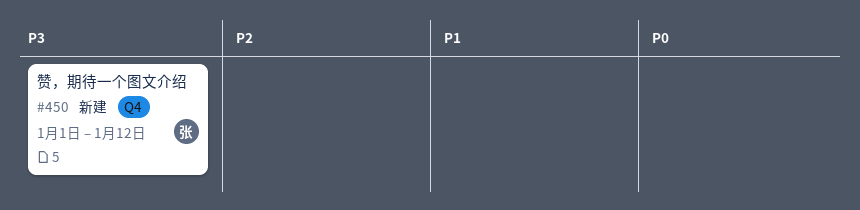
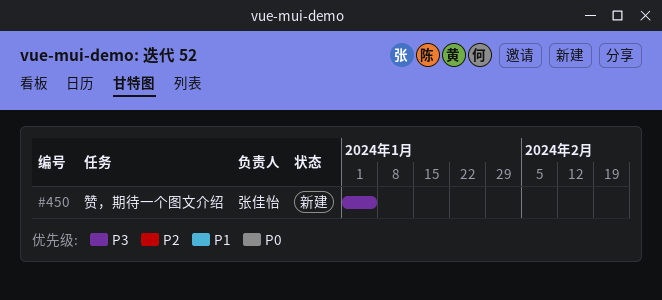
#450, due: Jan 12 -> Jan 5

